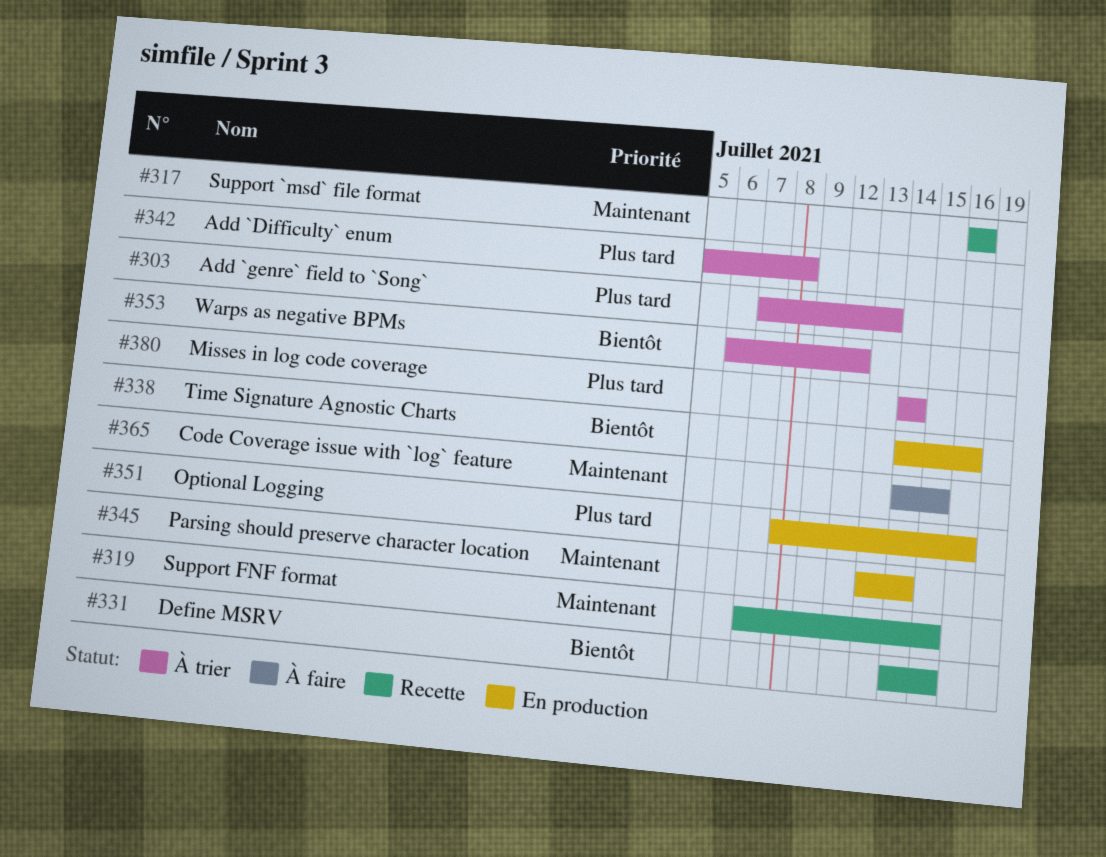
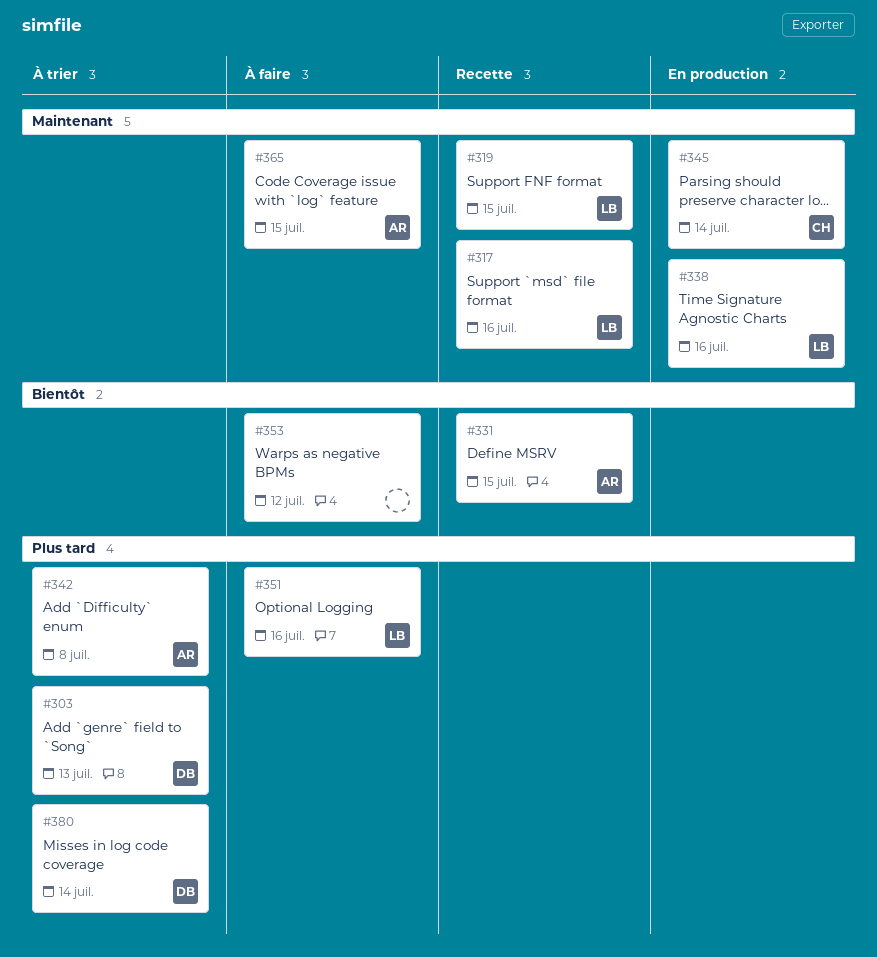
#338, priority: Bientôt -> Maintenant
#351, status: En production -> À faire
#353, status: À trier -> À faire

